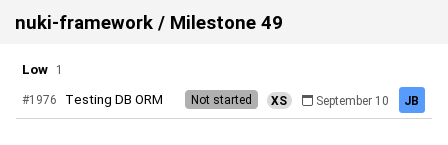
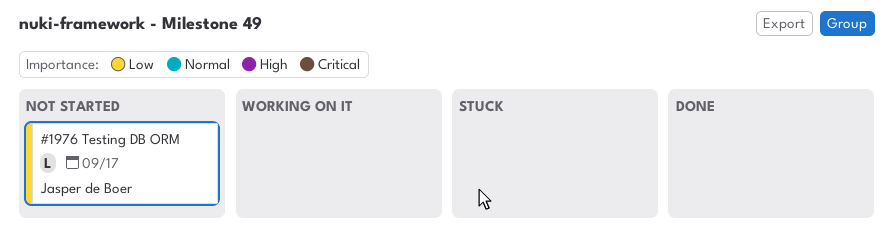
#1976, estimate: XS -> L
#1976, due: Sep 10 -> Sep 17

